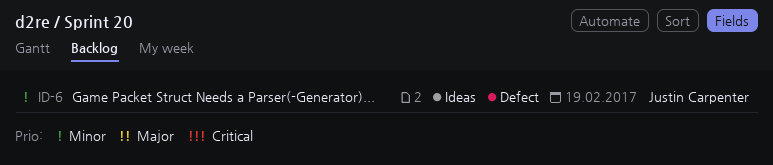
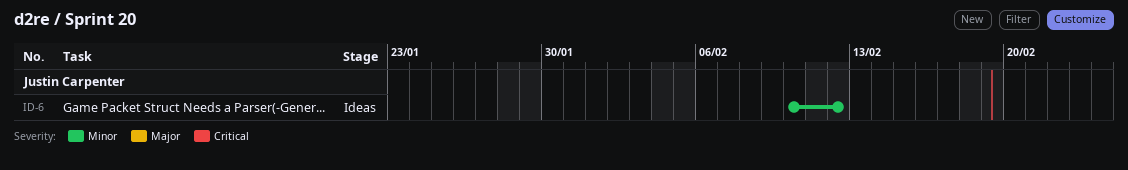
ID-6, due: Feb 19 -> Feb 12

